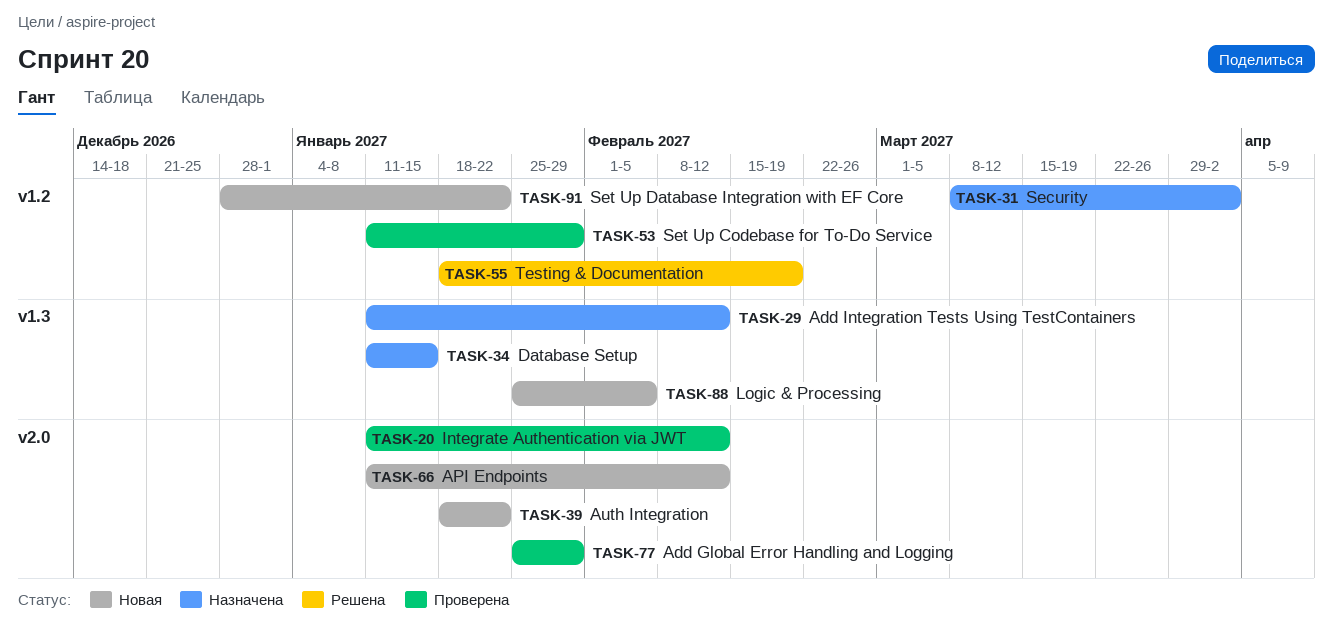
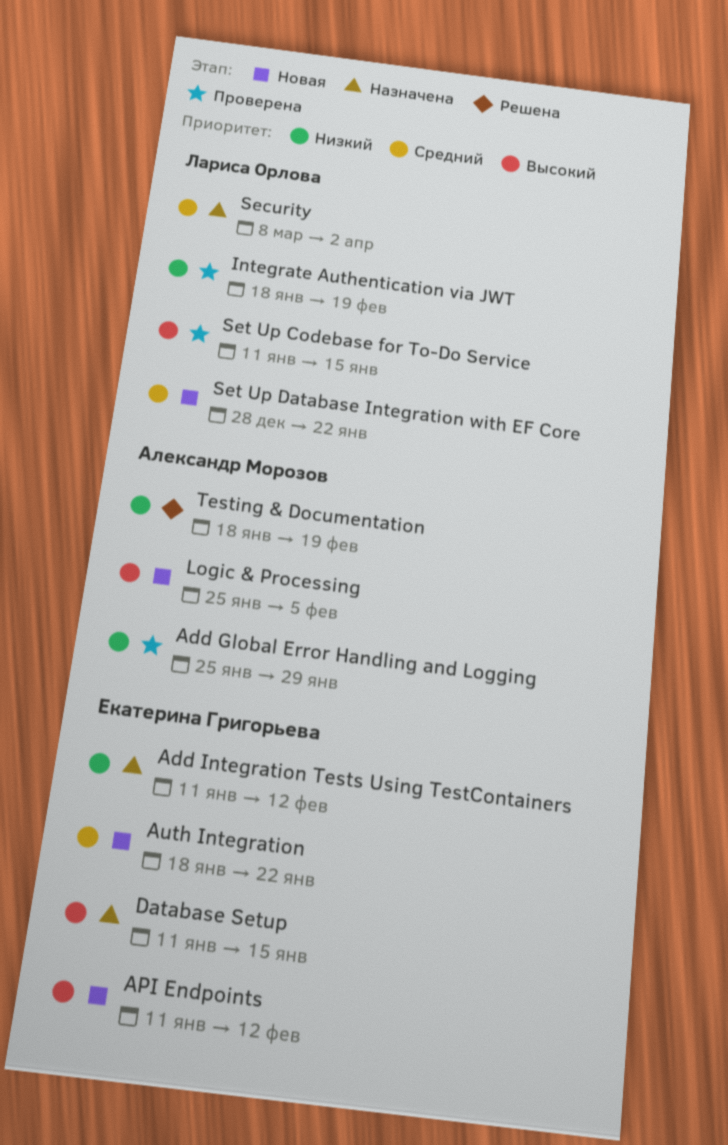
Integrate Authentication via JWT, start: Jan 11 -> Jan 18
Integrate Authentication via JWT, due: Feb 12 -> Feb 19
Set Up Codebase for To-Do Service, due: Jan 29 -> Jan 15

